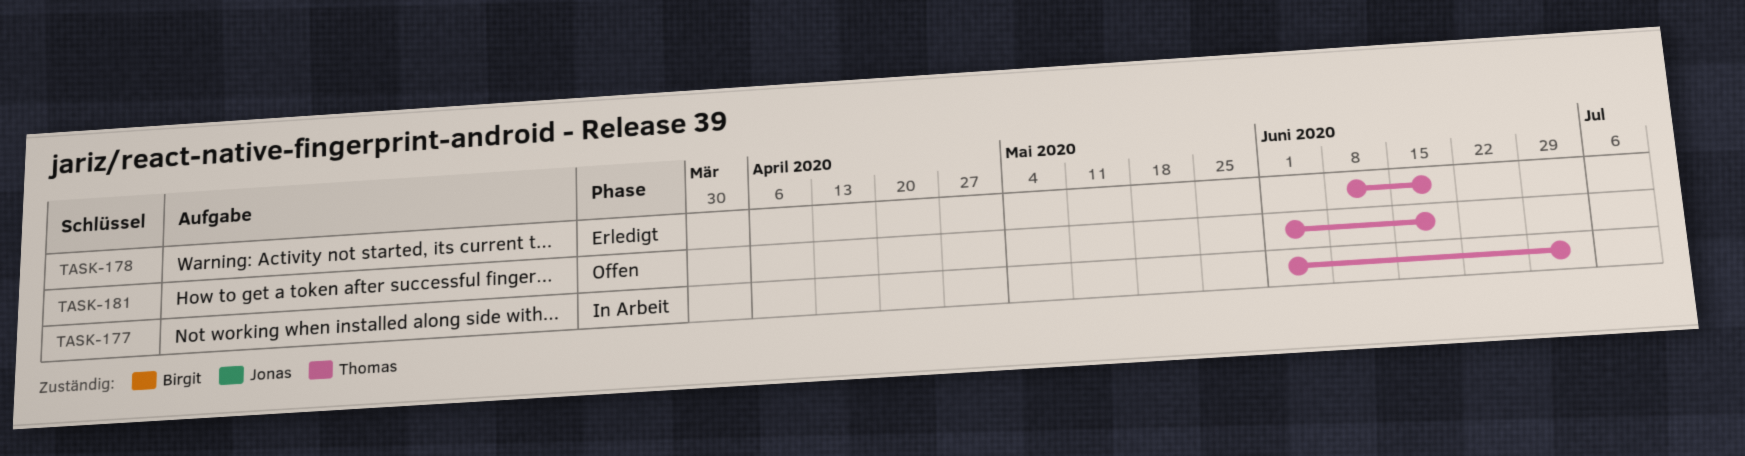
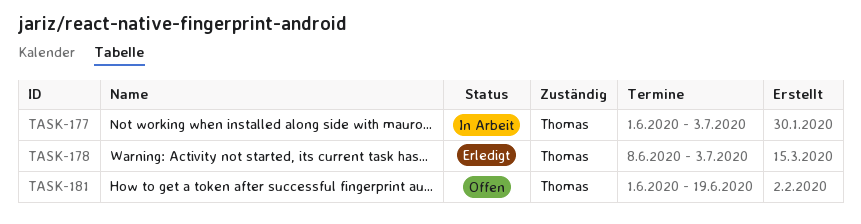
TASK-178, due: Jun 19 -> Jul 3

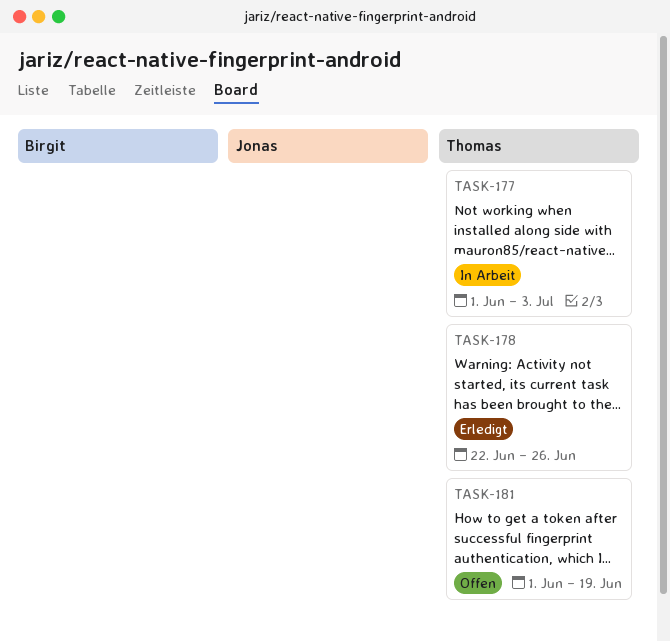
TASK-178, start: Jun 8 -> Jun 22
TASK-178, due: Jul 3 -> Jun 26

